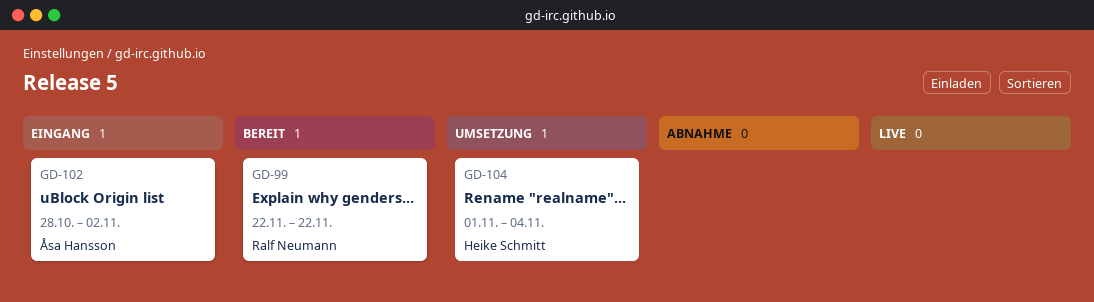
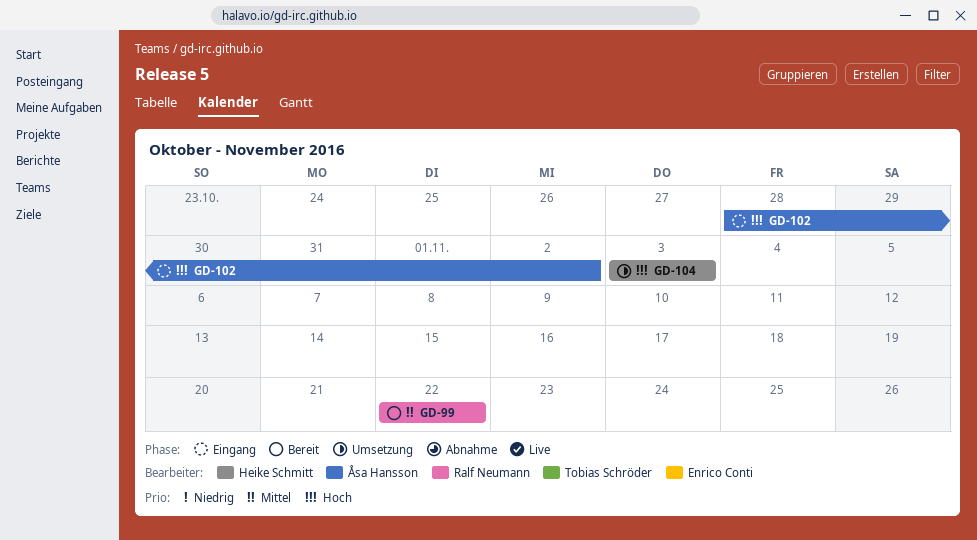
GD-104, start: Nov 1 -> Nov 3
GD-104, due: Nov 4 -> Nov 3

